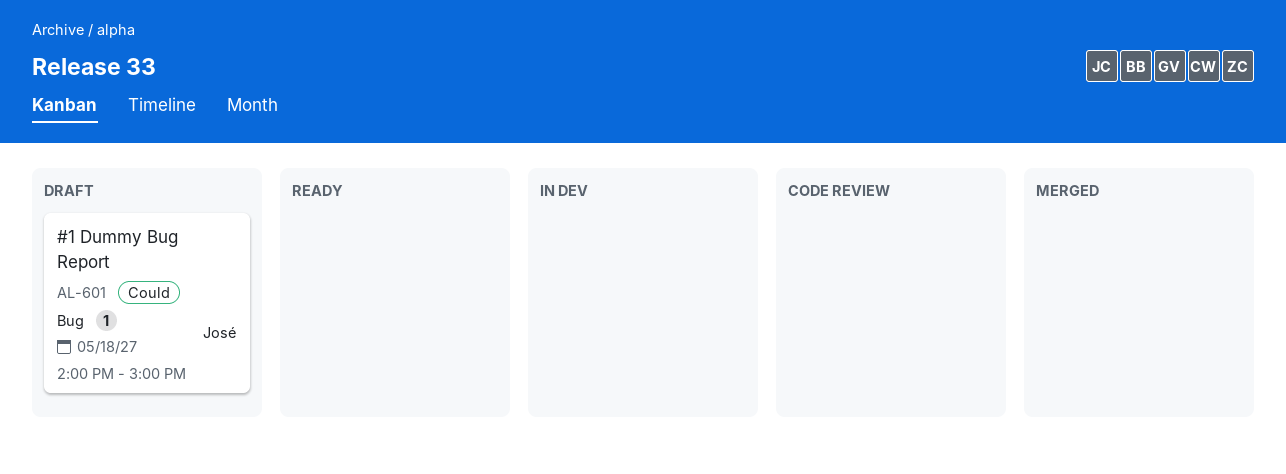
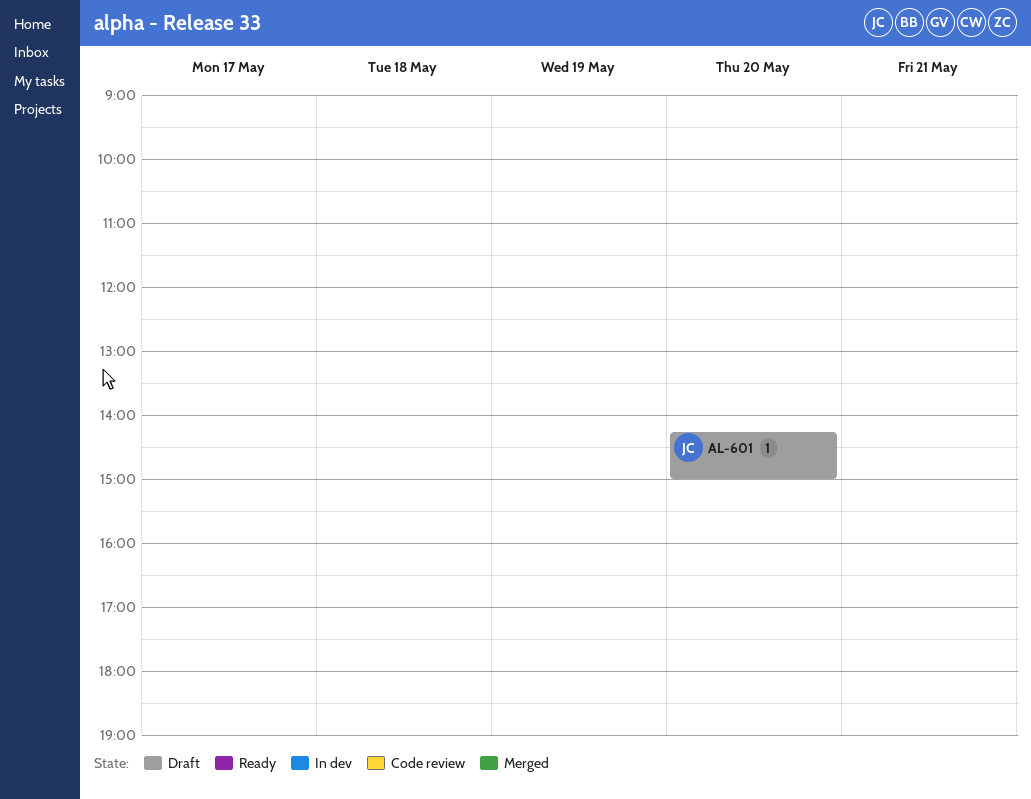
AL-601, day: May 18 -> May 20
AL-601, begins: 14:00 -> 14:15

